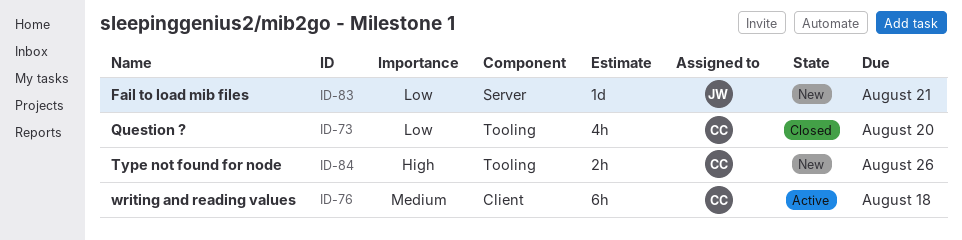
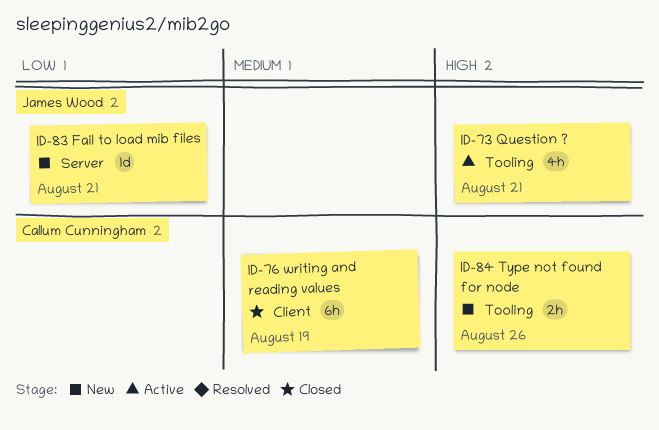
ID-73, status: Closed -> Active
ID-73, owner: Callum Cunningham -> James Wood
ID-73, priority: Low -> High
ID-73, due: Aug 20 -> Aug 21
ID-76, status: Active -> Closed
ID-76, due: Aug 18 -> Aug 19

